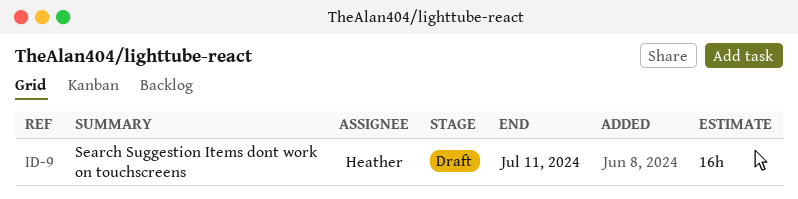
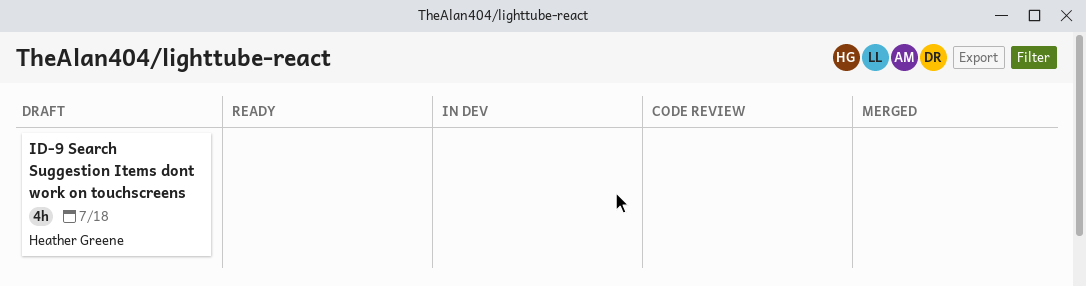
ID-9, estimate: 16h -> 4h
ID-9, due: Jul 11 -> Jul 18

